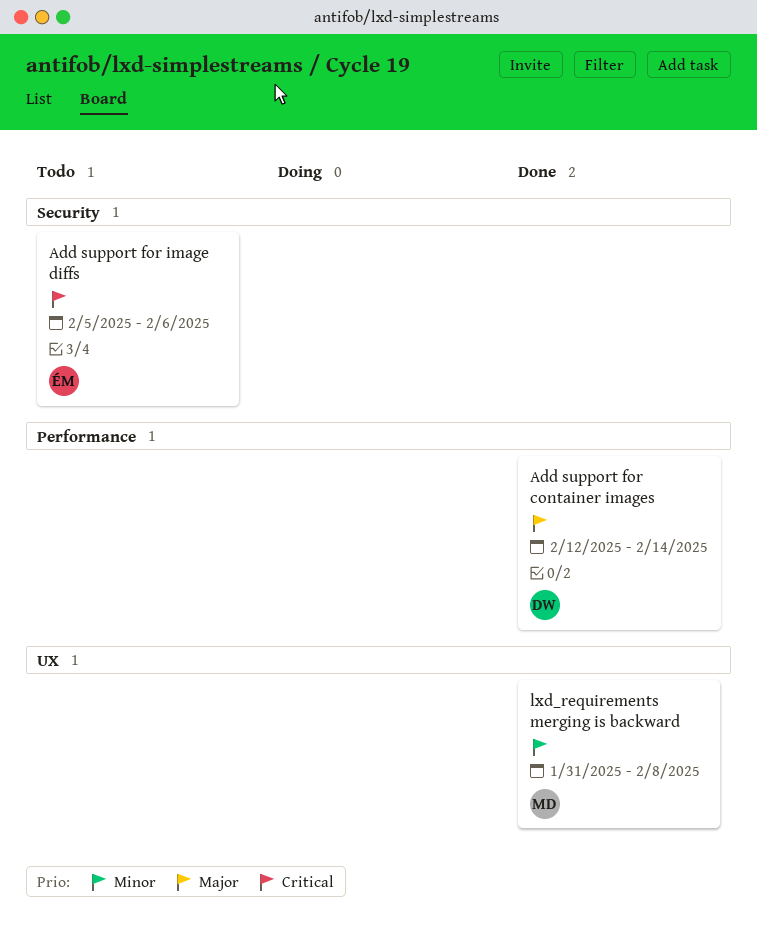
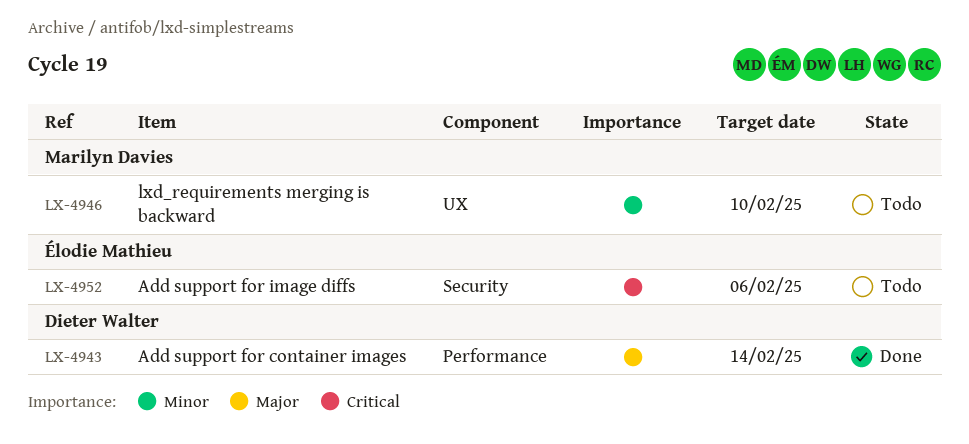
lxd_requirements merging is backward, status: Done -> Todo
lxd_requirements merging is backward, due: Feb 8 -> Feb 10

